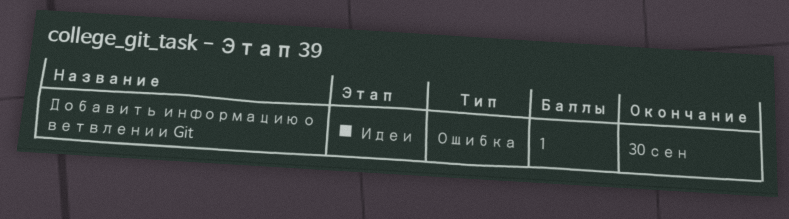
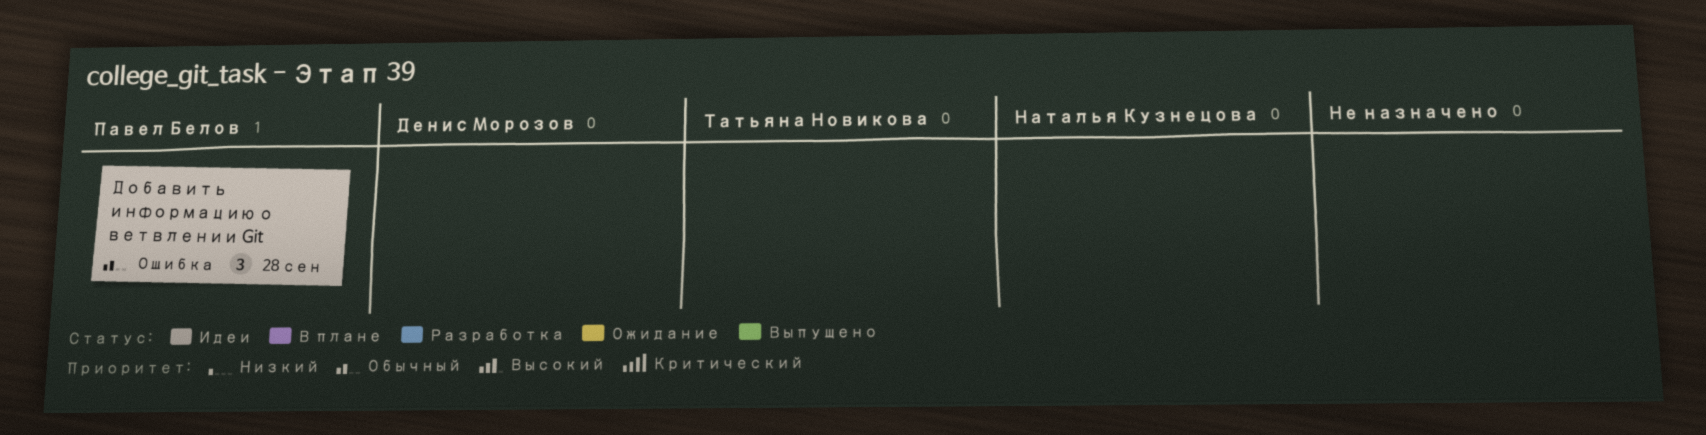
Добавить информацию о ветвлении Git, estimate: 1 -> 3
Добавить информацию о ветвлении Git, due: Sep 30 -> Sep 28

